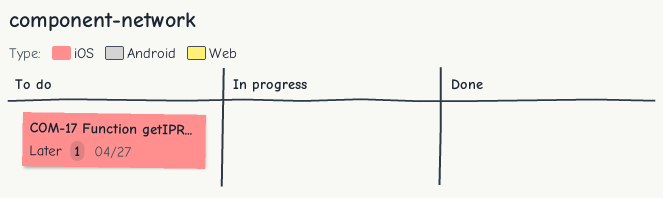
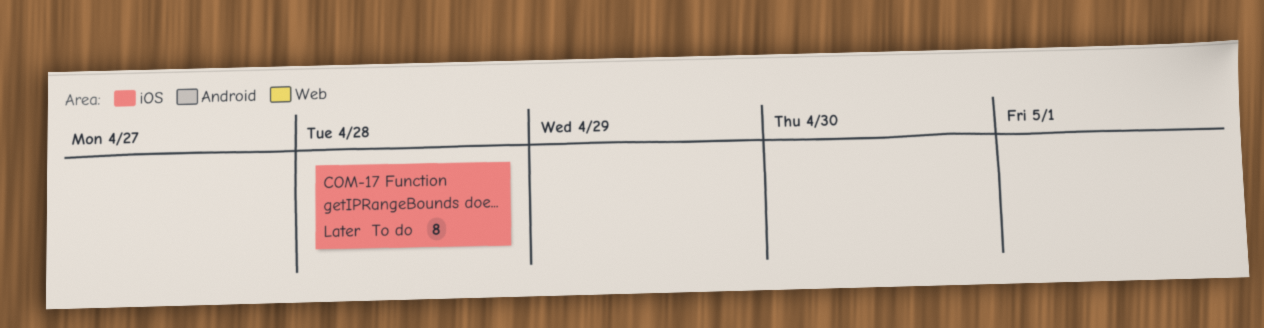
COM-17, estimate: 1 -> 8
COM-17, due: Apr 27 -> Apr 28

